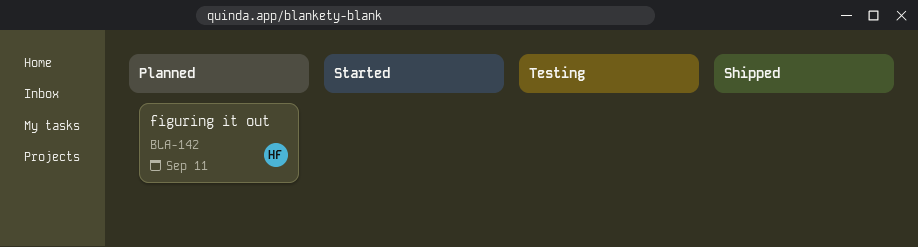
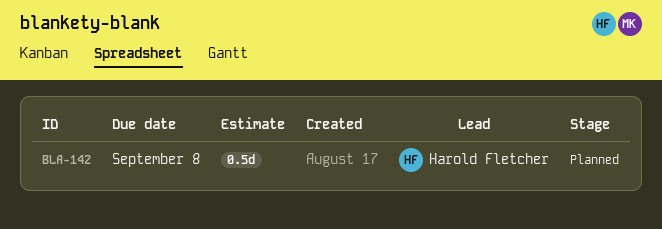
BLA-142, due: Sep 11 -> Sep 8

